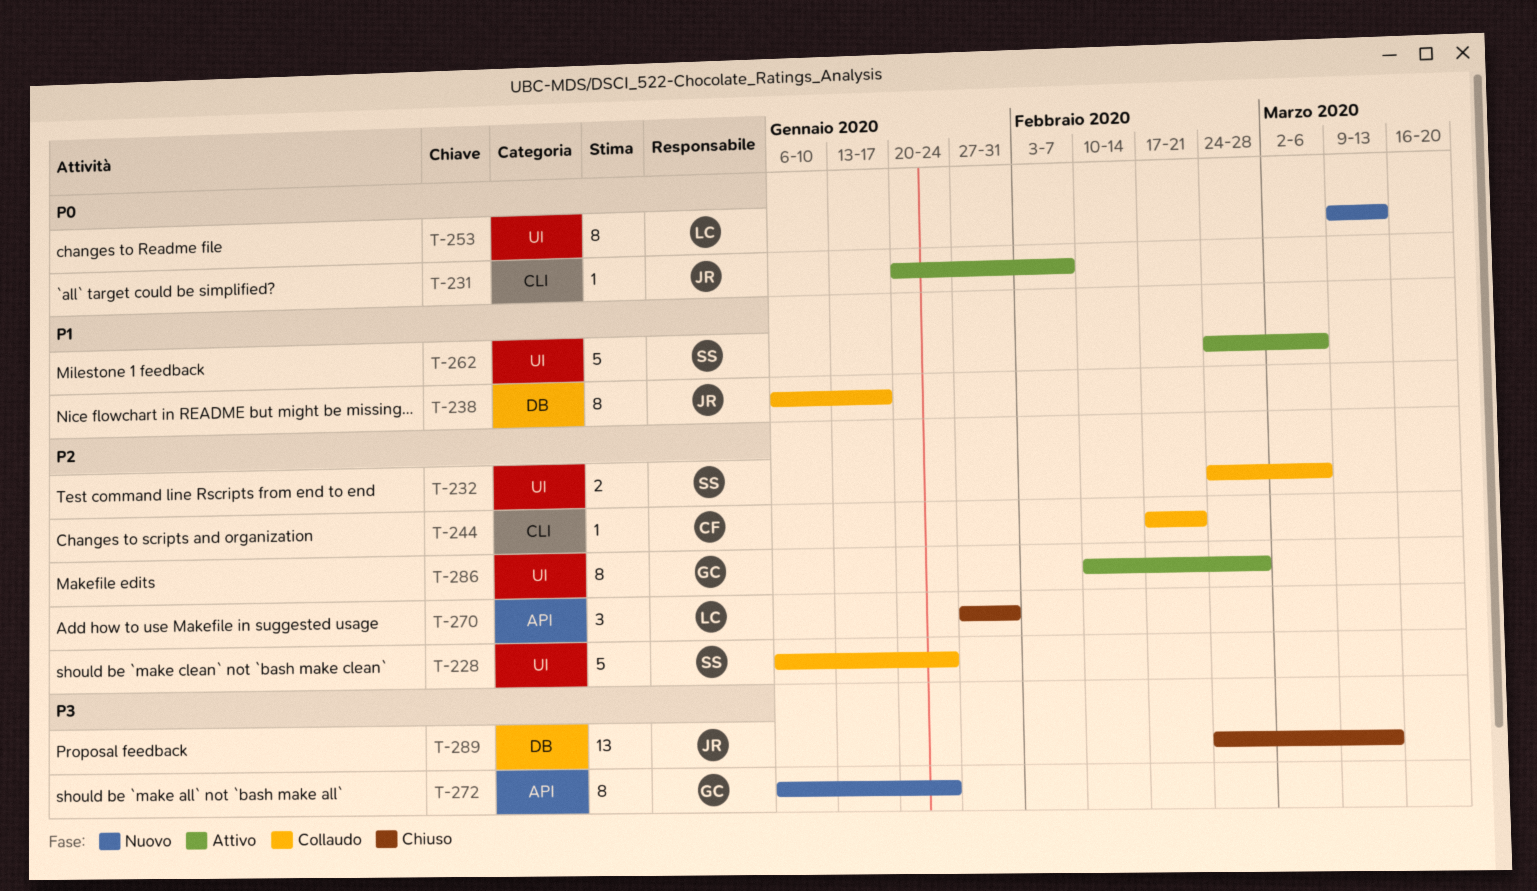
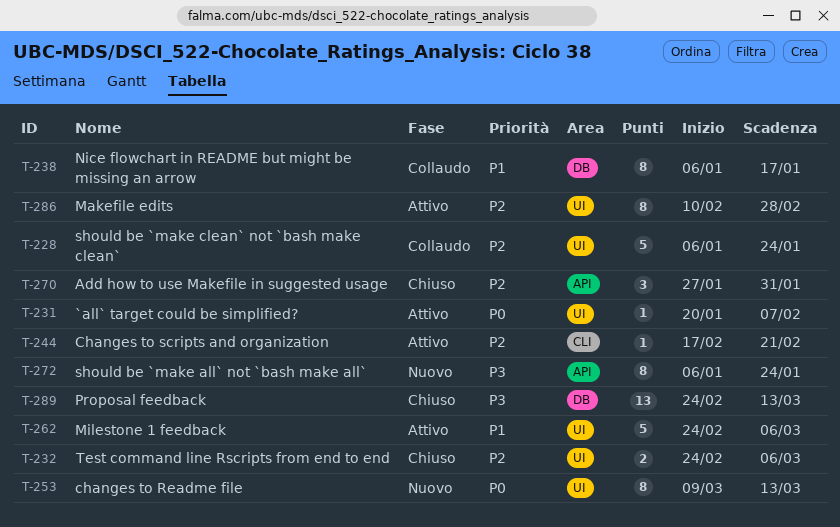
T-231, label: CLI -> UI
T-232, status: Collaudo -> Chiuso
T-244, status: Collaudo -> Attivo

